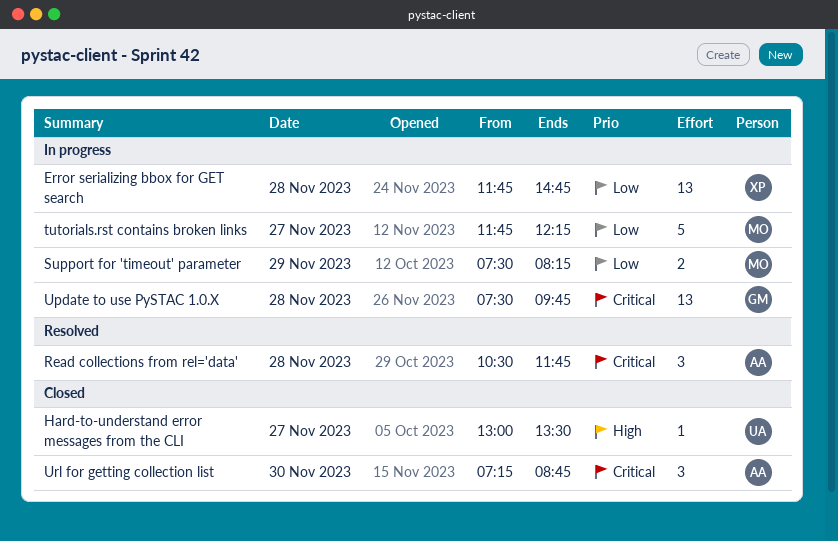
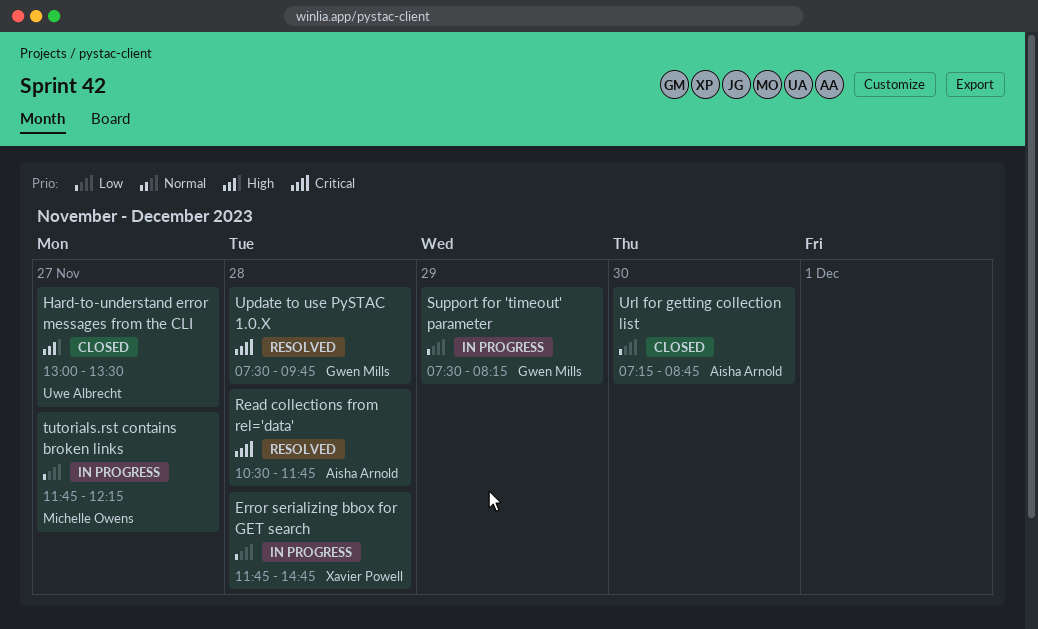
Support for 'timeout' parameter, owner: Michelle Owens -> Gwen Mills
Update to use PySTAC 1.0.X, status: In progress -> Resolved
Url for getting collection list, priority: Critical -> Low

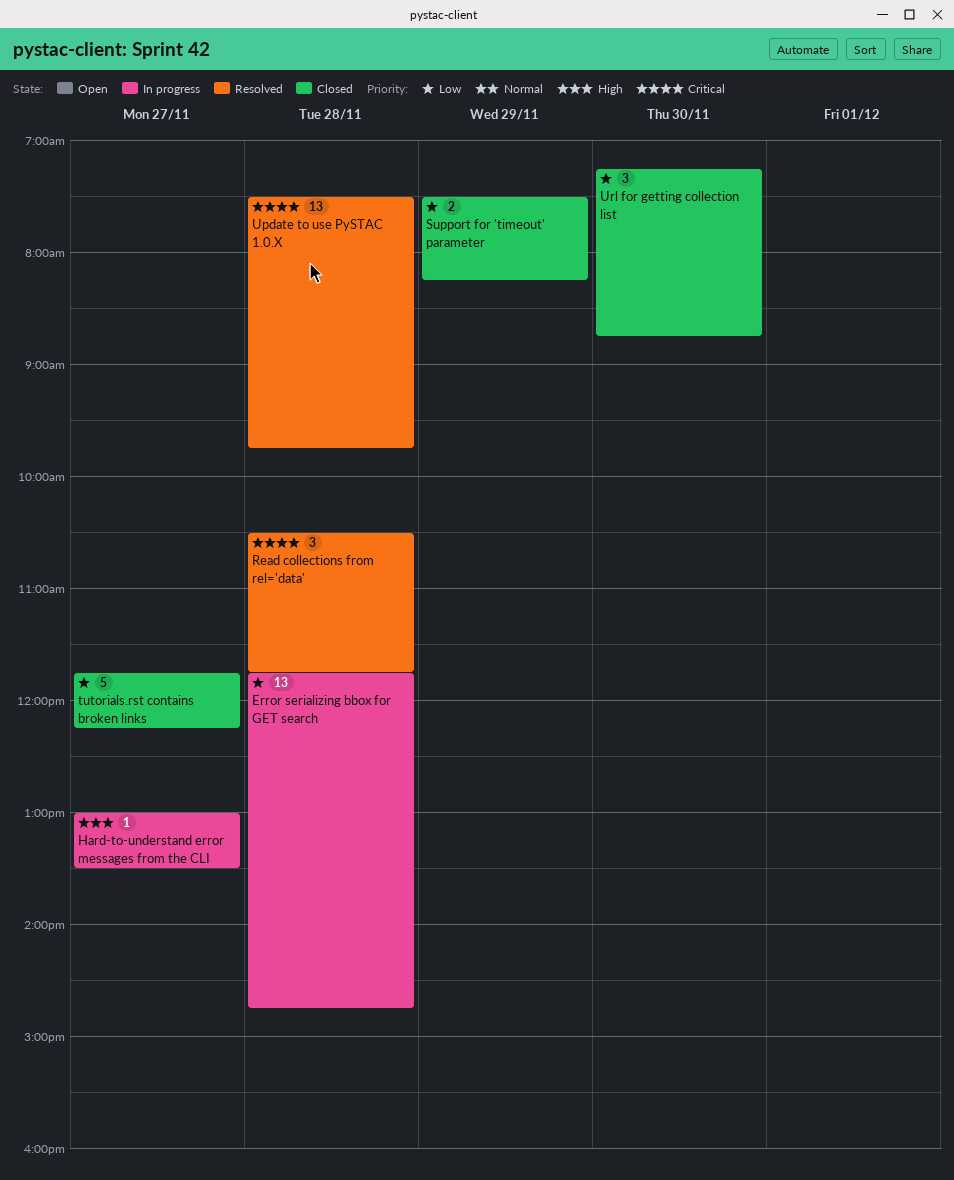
Hard-to-understand error messages from the CLI, status: Closed -> In progress
Support for 'timeout' parameter, status: In progress -> Closed
tutorials.rst contains broken links, status: In progress -> Closed

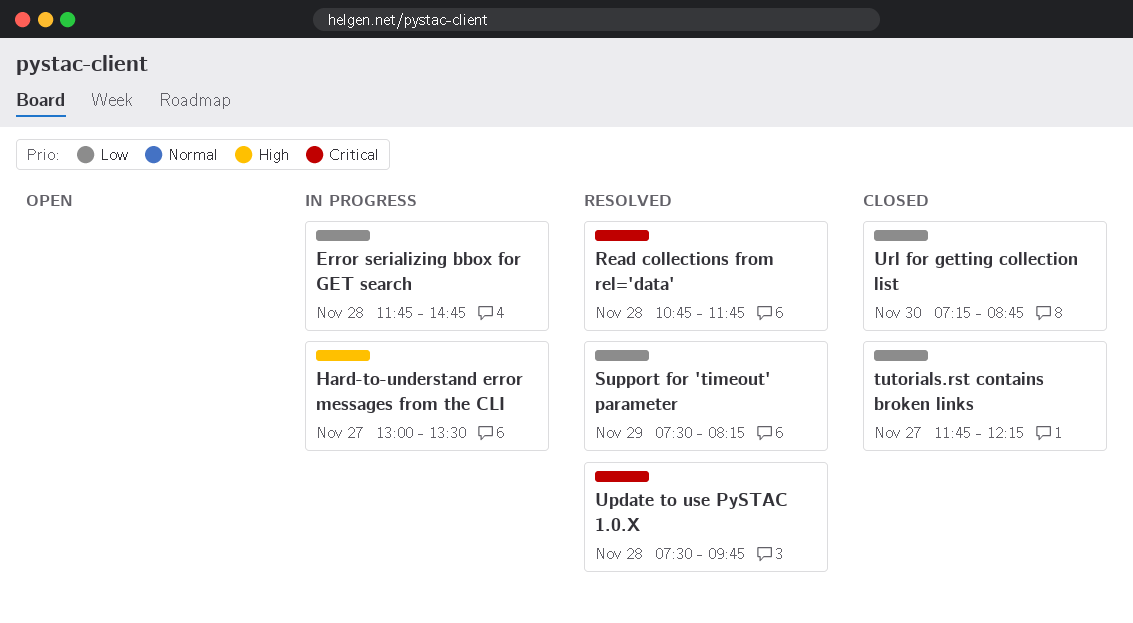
Read collections from rel='data', begins: 10:30 -> 10:45
Support for 'timeout' parameter, status: Closed -> Resolved

